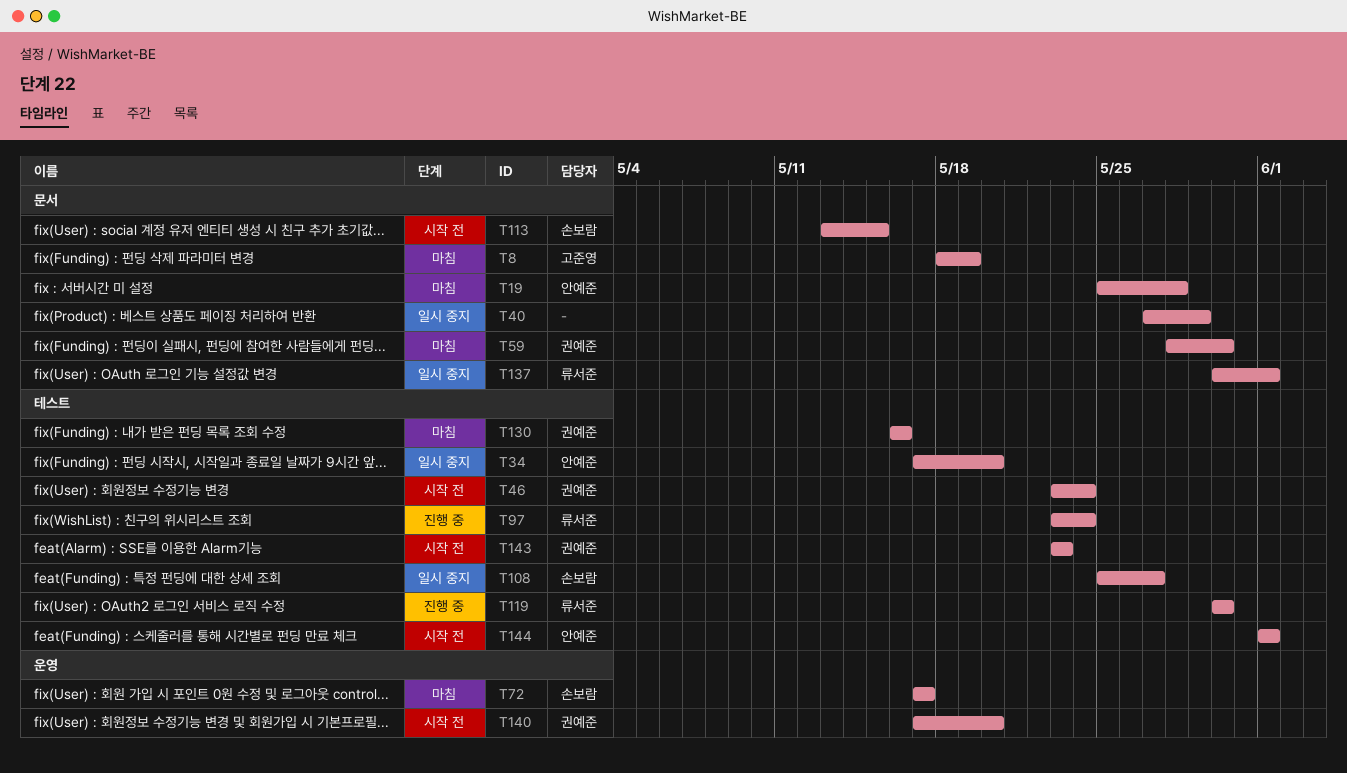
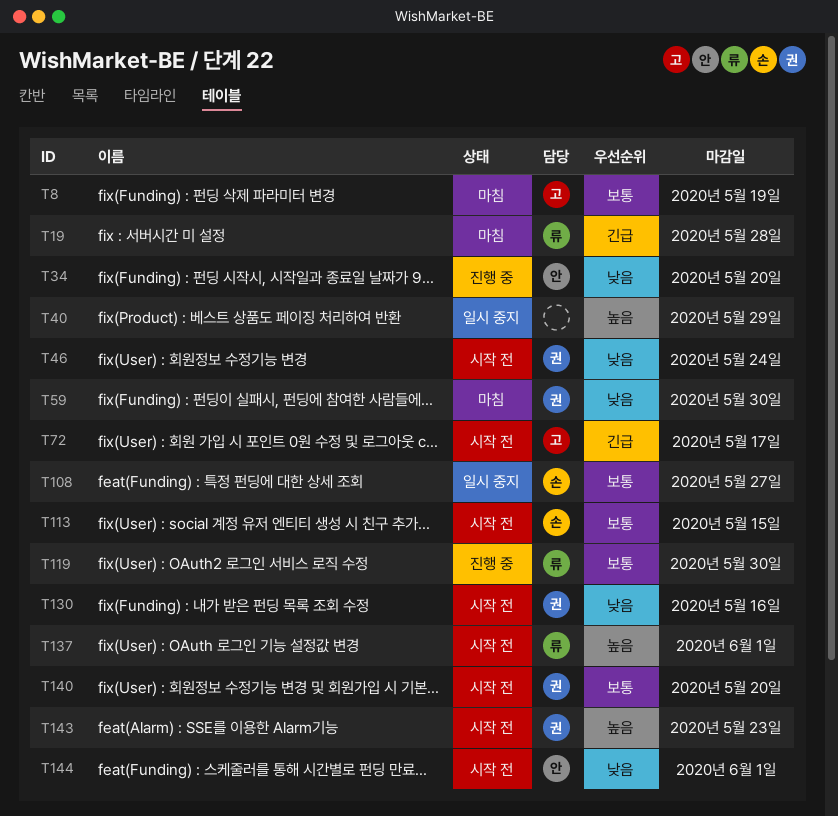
T19, owner: 안예준 -> 류서준
T34, status: 일시 중지 -> 진행 중
T72, status: 마침 -> 시작 전
T72, owner: 손보람 -> 고준영
T97: present -> none
T130, status: 마침 -> 시작 전
T137, status: 일시 중지 -> 시작 전

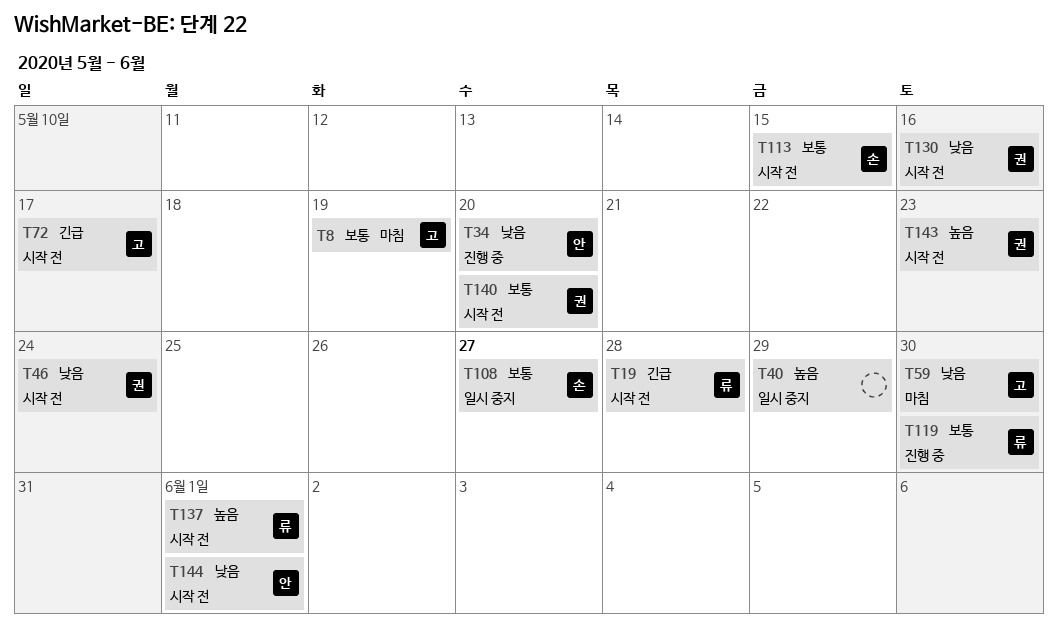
T19, status: 마침 -> 시작 전
T59, owner: 권 -> 고

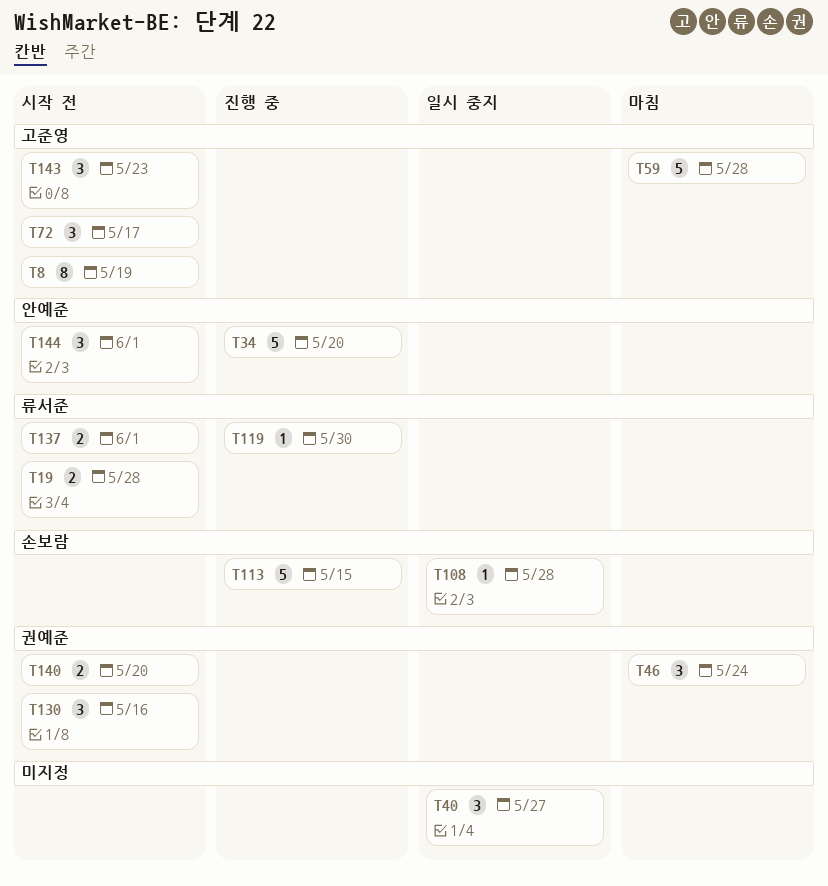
T8, status: 마침 -> 시작 전
T40, due: May 29 -> May 27
T46, status: 시작 전 -> 마침
T59, due: May 30 -> May 28
T108, due: May 27 -> May 28
T113, status: 시작 전 -> 진행 중
T143, owner: 권예준 -> 고준영

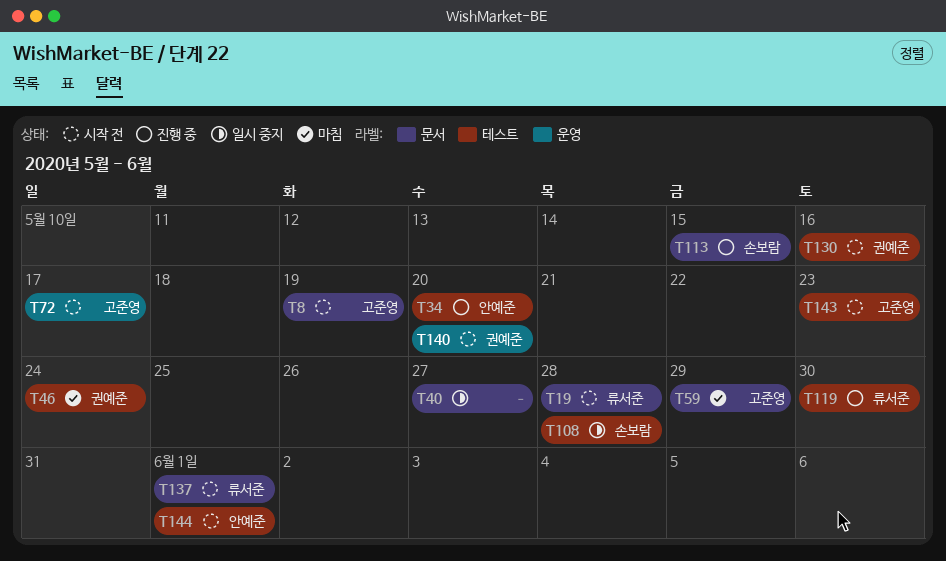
T59, due: May 28 -> May 29

